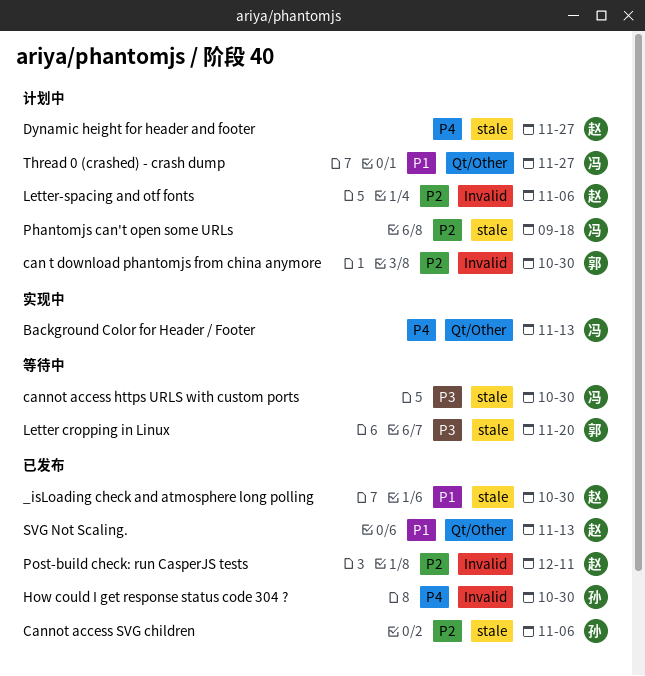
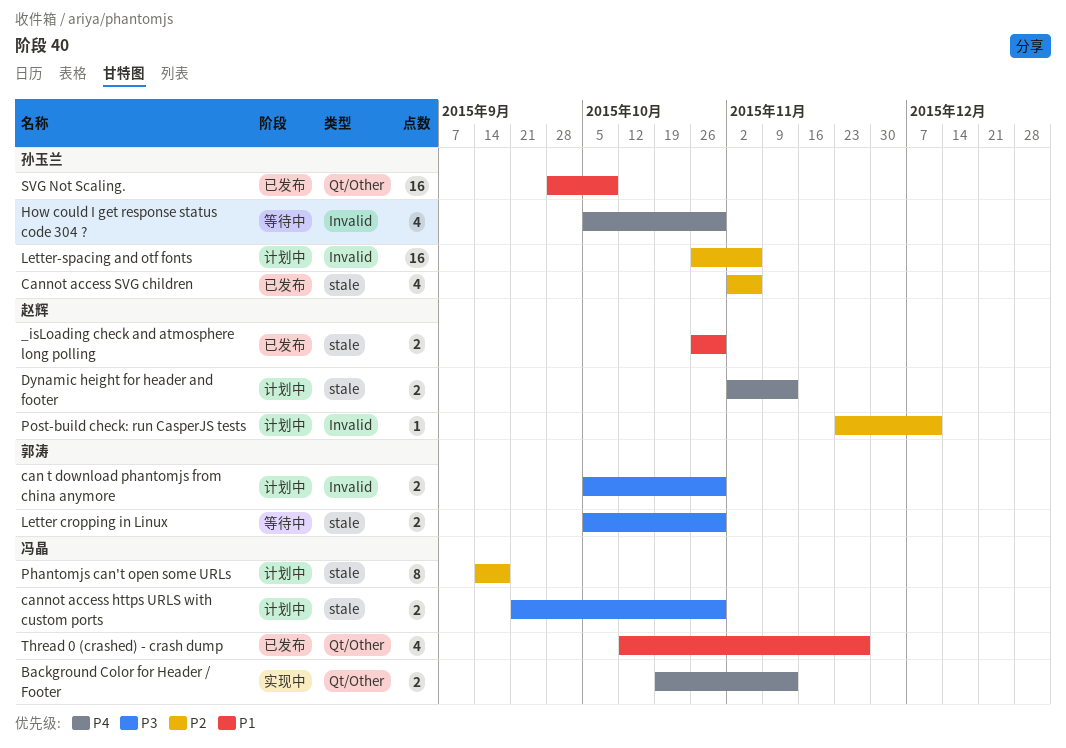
can t download phantomjs from china anymore, priority: P2 -> P3
cannot access https URLS with custom ports, status: 等待中 -> 计划中
Dynamic height for header and footer, due: Nov 27 -> Nov 13
How could I get response status code 304 ?, status: 已发布 -> 等待中
Letter cropping in Linux, due: Nov 20 -> Oct 30
Letter-spacing and otf fonts, owner: 赵辉 -> 孙玉兰
Post-build check: run CasperJS tests, status: 已发布 -> 计划中
SVG Not Scaling., owner: 赵辉 -> 孙玉兰
SVG Not Scaling., due: Nov 13 -> Oct 9
Thread 0 (crashed) - crash dump, status: 计划中 -> 已发布

